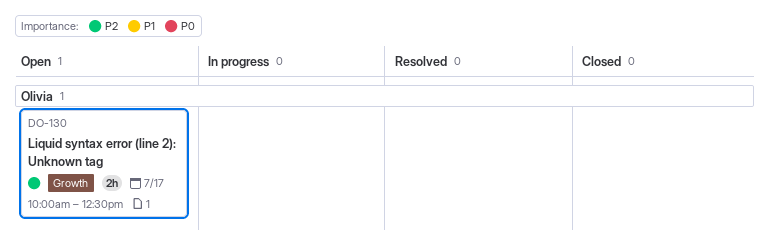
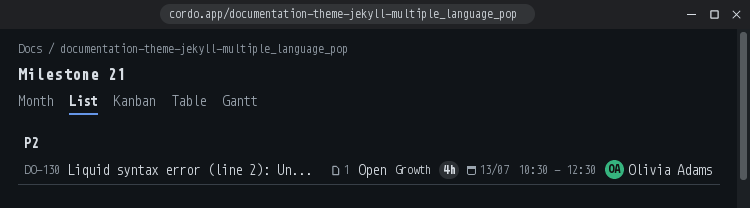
DO-130, estimate: 2h -> 4h
DO-130, day: Jul 17 -> Jul 13
DO-130, begins: 10:00 -> 10:30

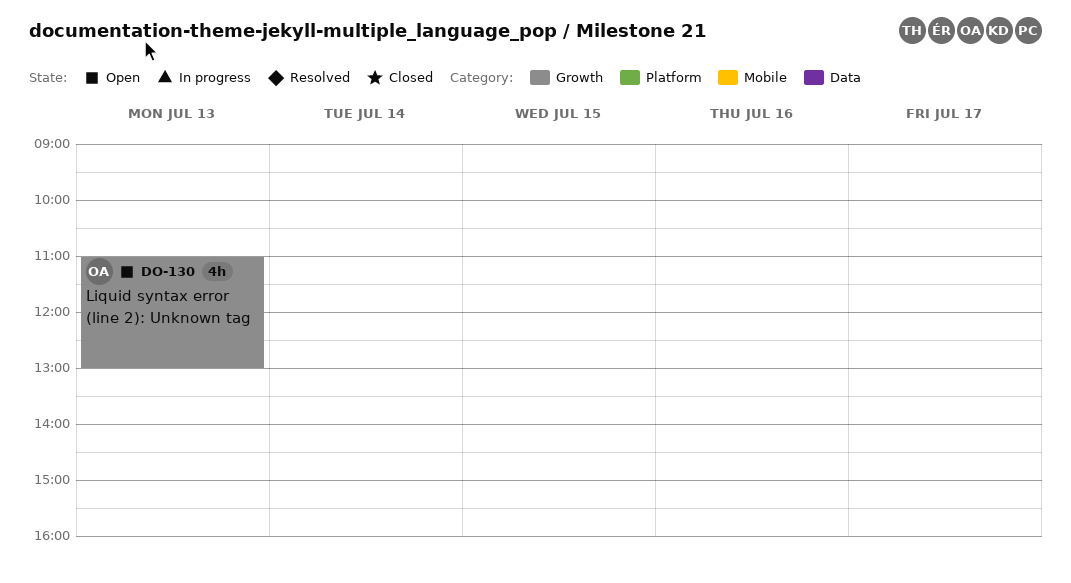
DO-130, begins: 10:30 -> 11:00
DO-130, ends: 12:30 -> 13:00

